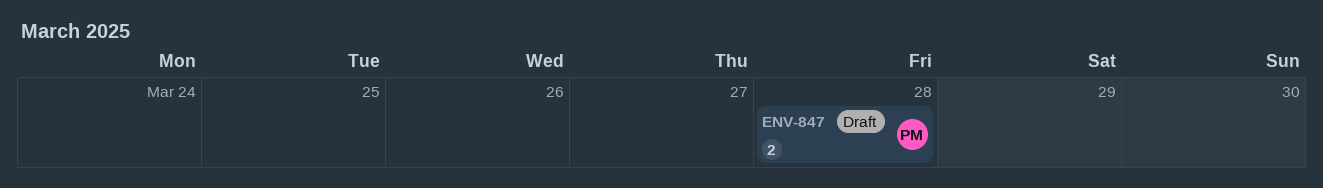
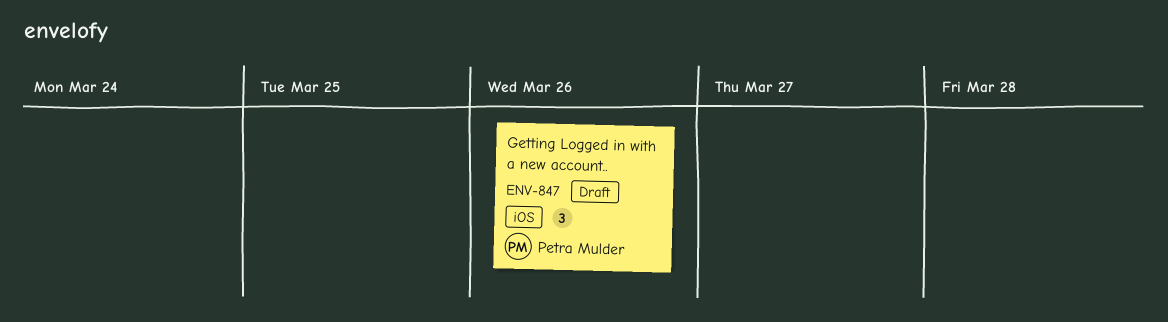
ENV-847, estimate: 2 -> 3
ENV-847, due: Mar 28 -> Mar 26

